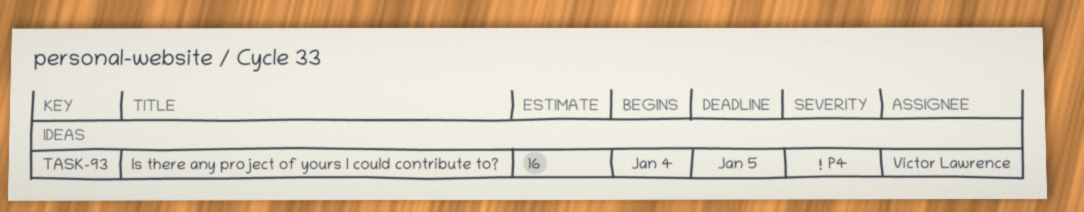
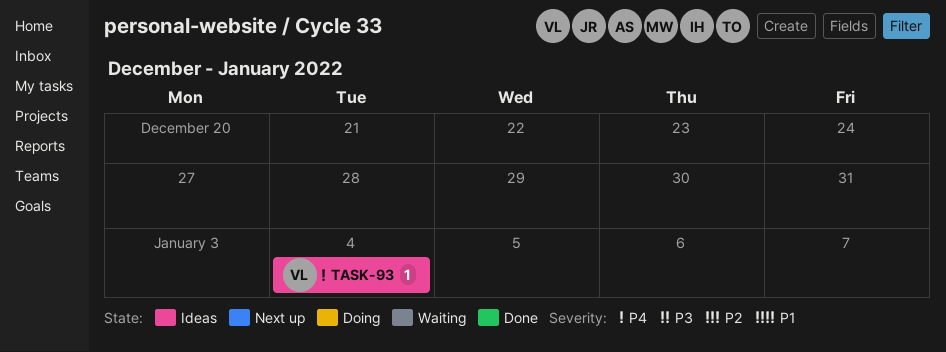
TASK-93, estimate: 16 -> 1
TASK-93, due: Jan 5 -> Jan 4

